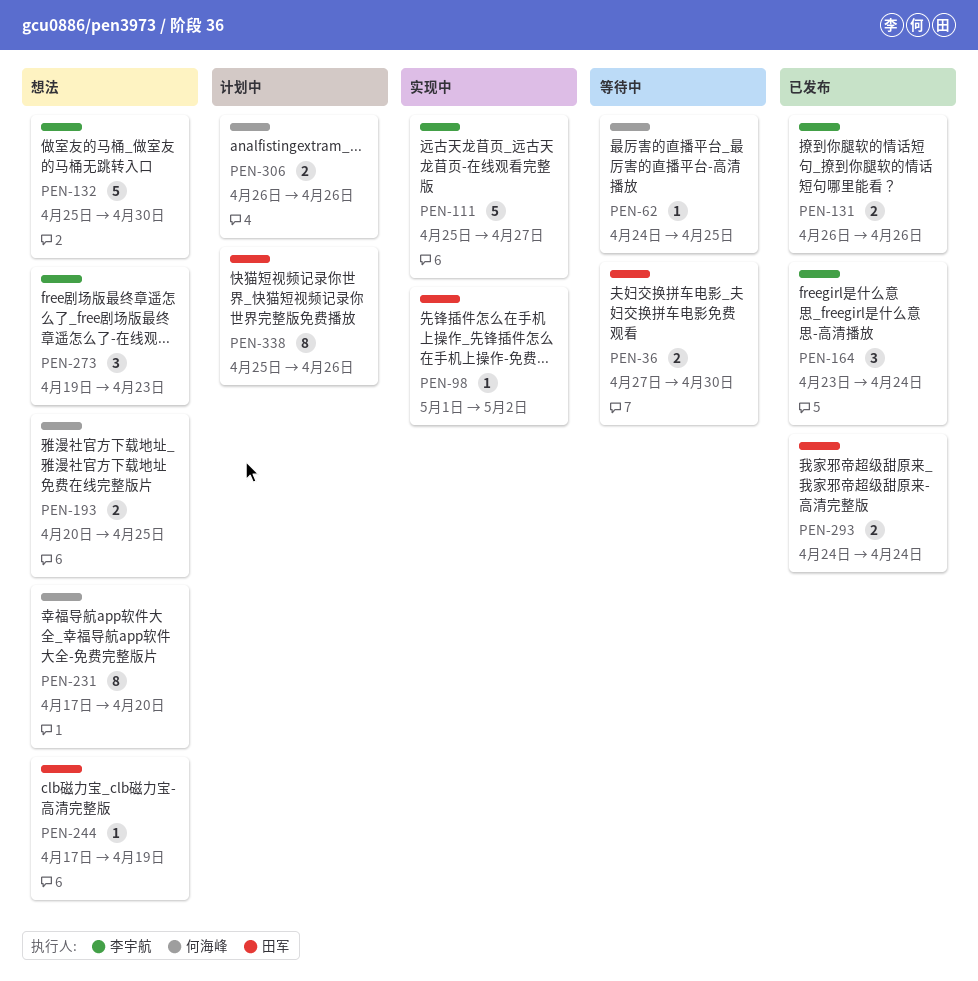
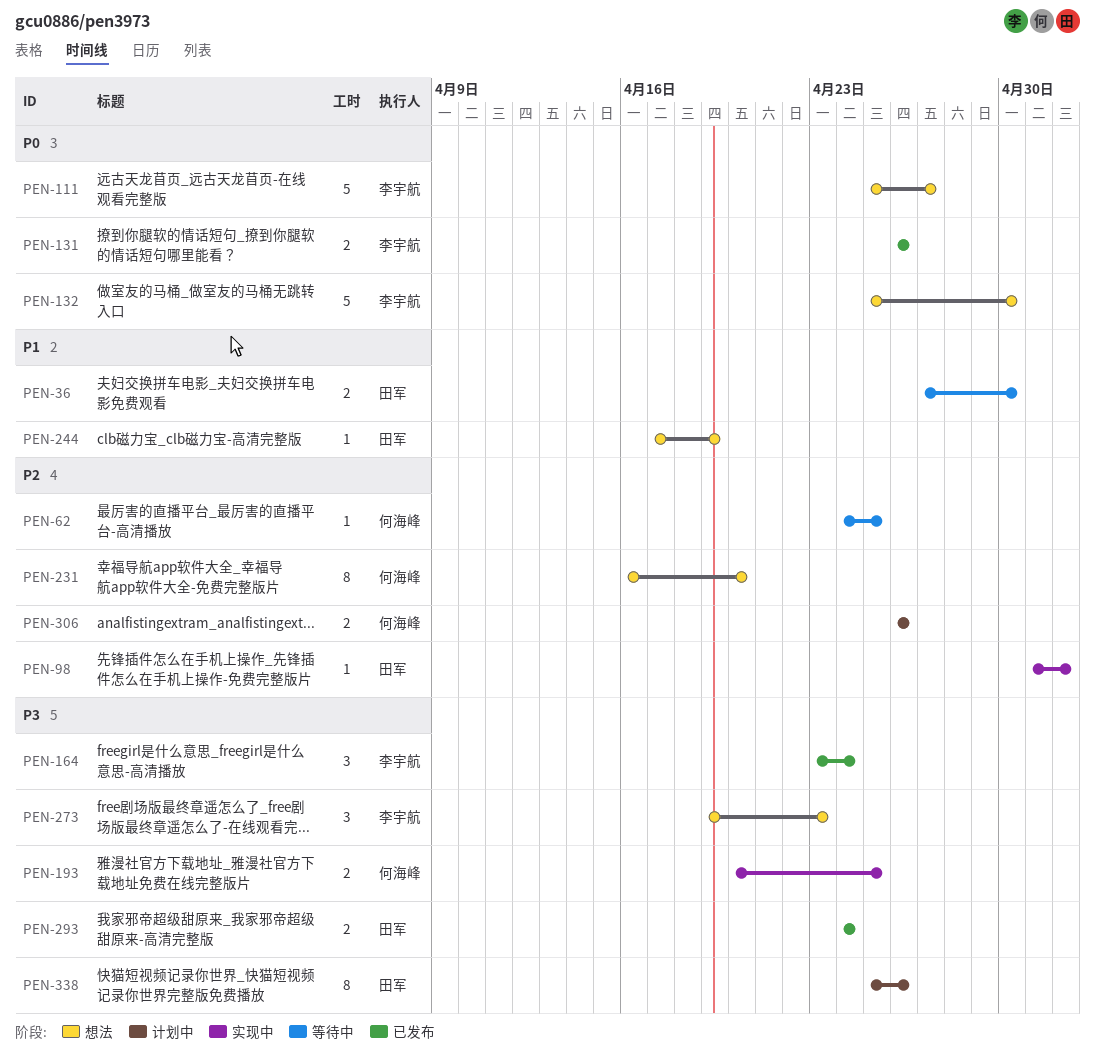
PEN-111, status: 实现中 -> 想法
PEN-193, status: 想法 -> 实现中
PEN-231, start: Apr 17 -> Apr 16

